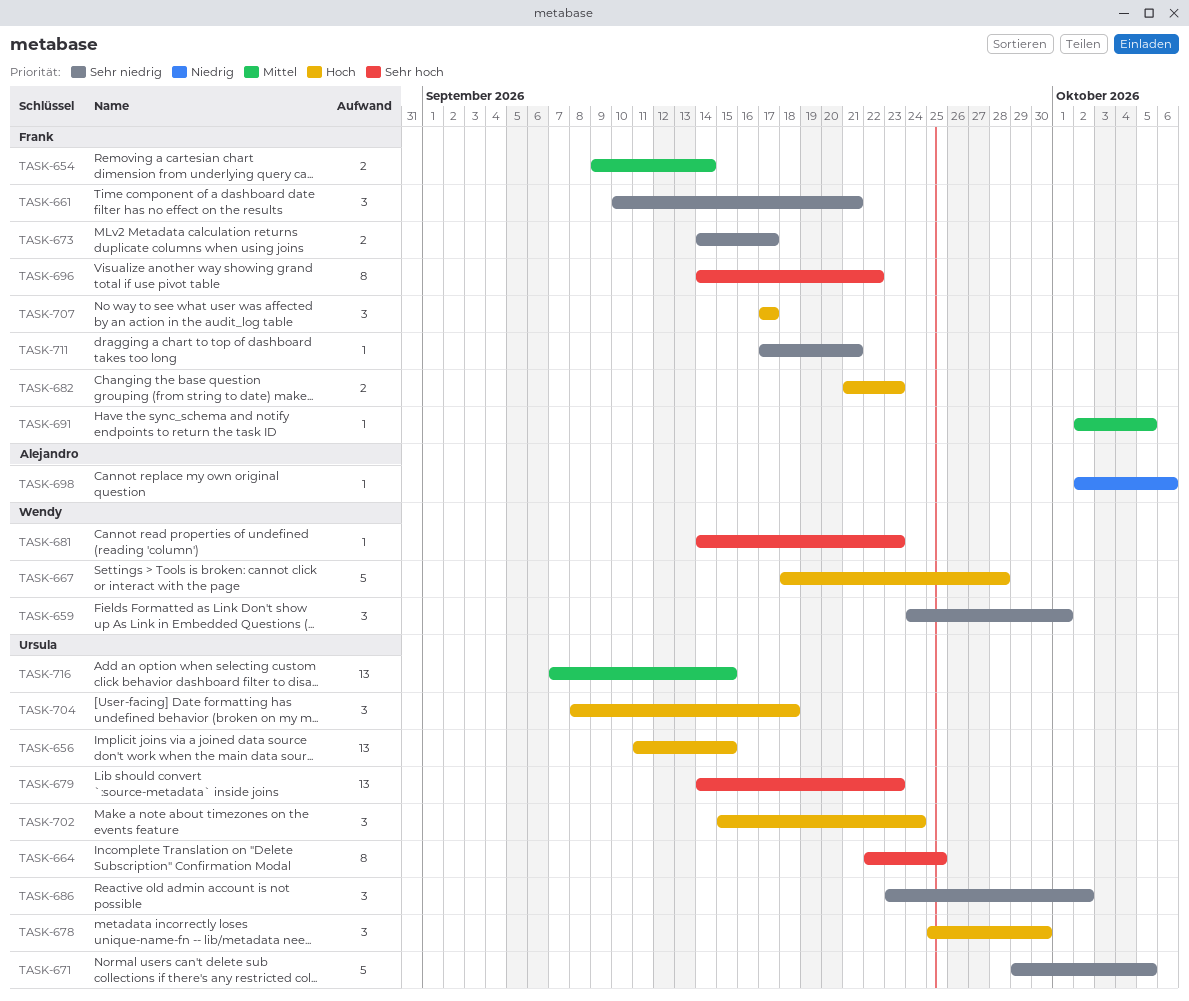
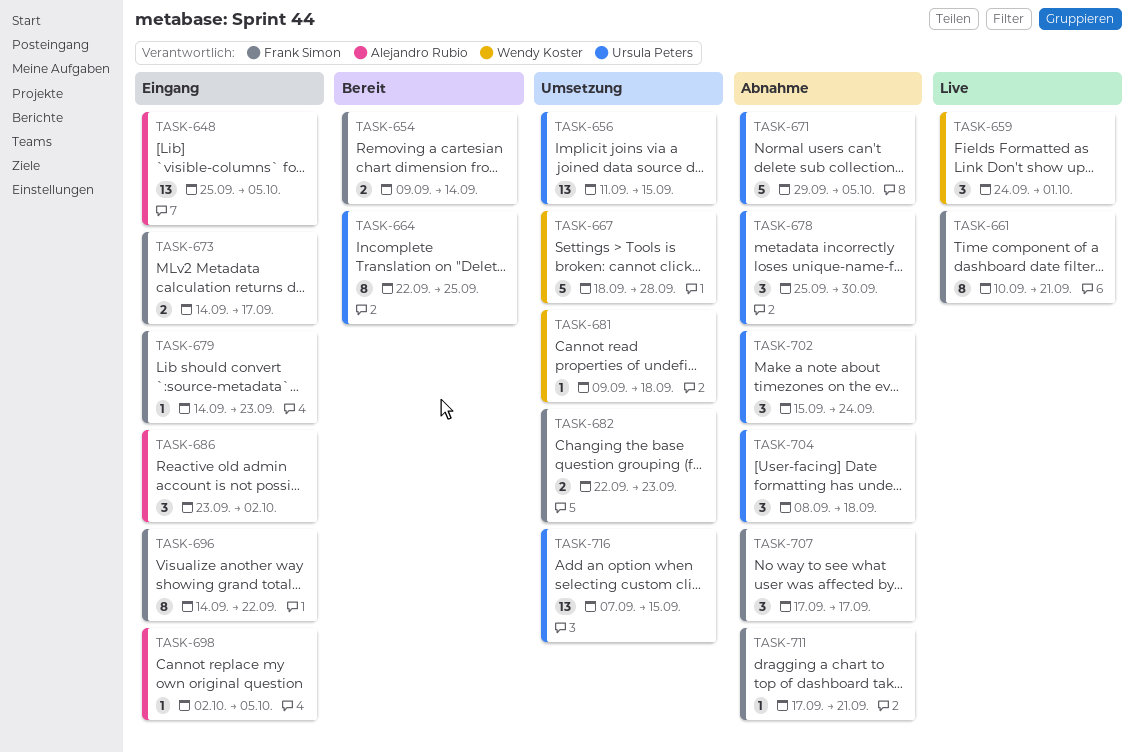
TASK-648: none -> present
TASK-661, estimate: 3 -> 8
TASK-679, owner: Ursula Peters -> Frank Simon
TASK-679, estimate: 13 -> 1
TASK-681, start: Sep 14 -> Sep 9
TASK-681, due: Sep 23 -> Sep 18
TASK-682, start: Sep 21 -> Sep 22
TASK-686, owner: Ursula Peters -> Alejandro Rubio
TASK-691: present -> none
TASK-698, due: Oct 6 -> Oct 5

